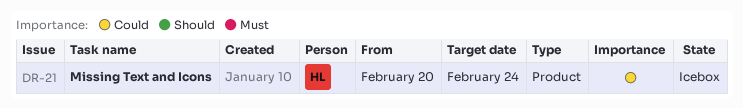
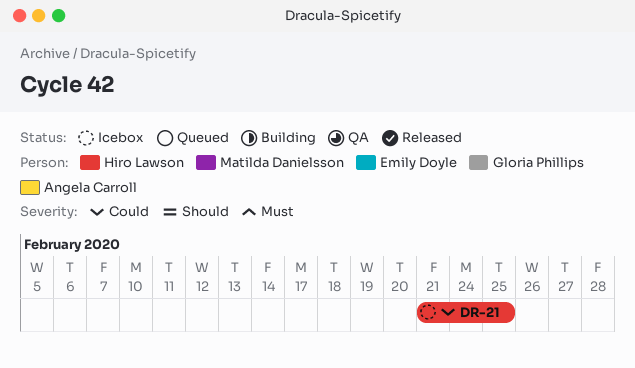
DR-21, start: Feb 20 -> Feb 21
DR-21, due: Feb 24 -> Feb 25

